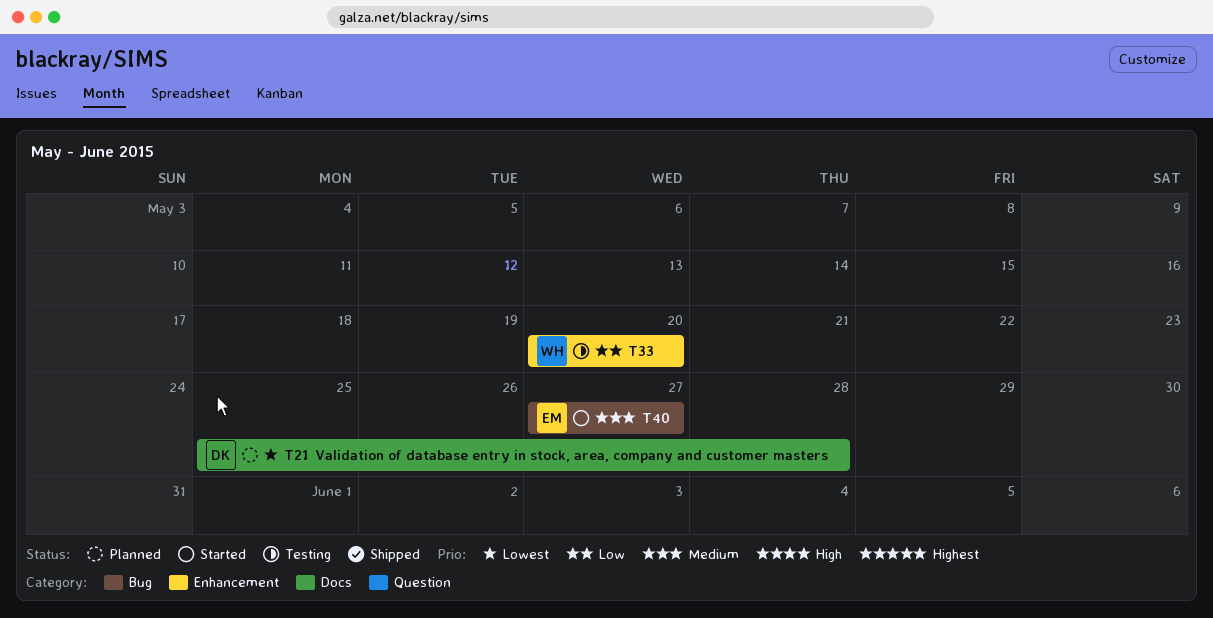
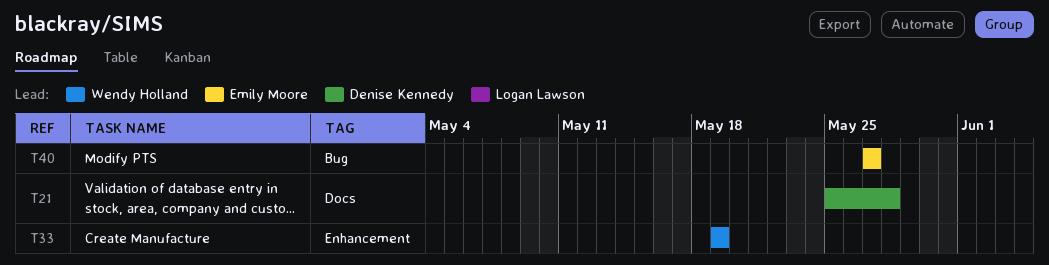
T33, start: May 20 -> May 19
T33, due: May 20 -> May 19

